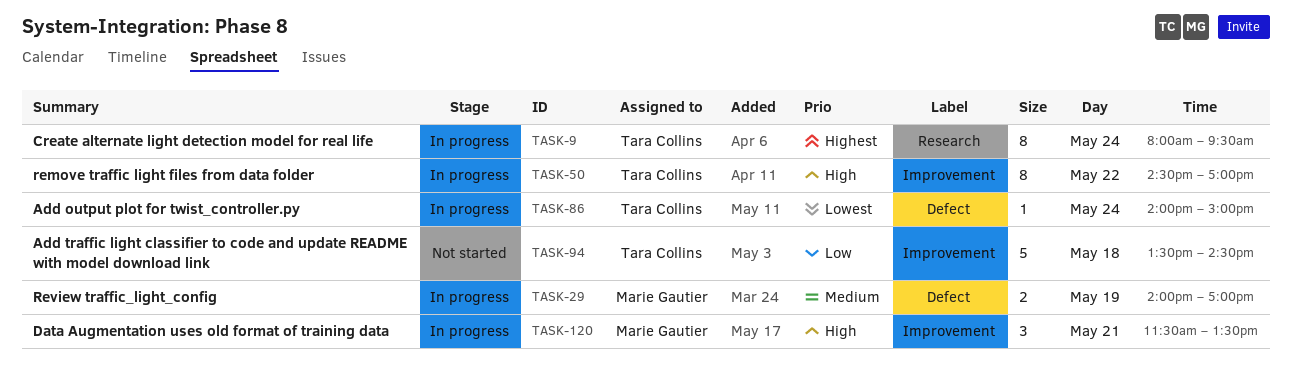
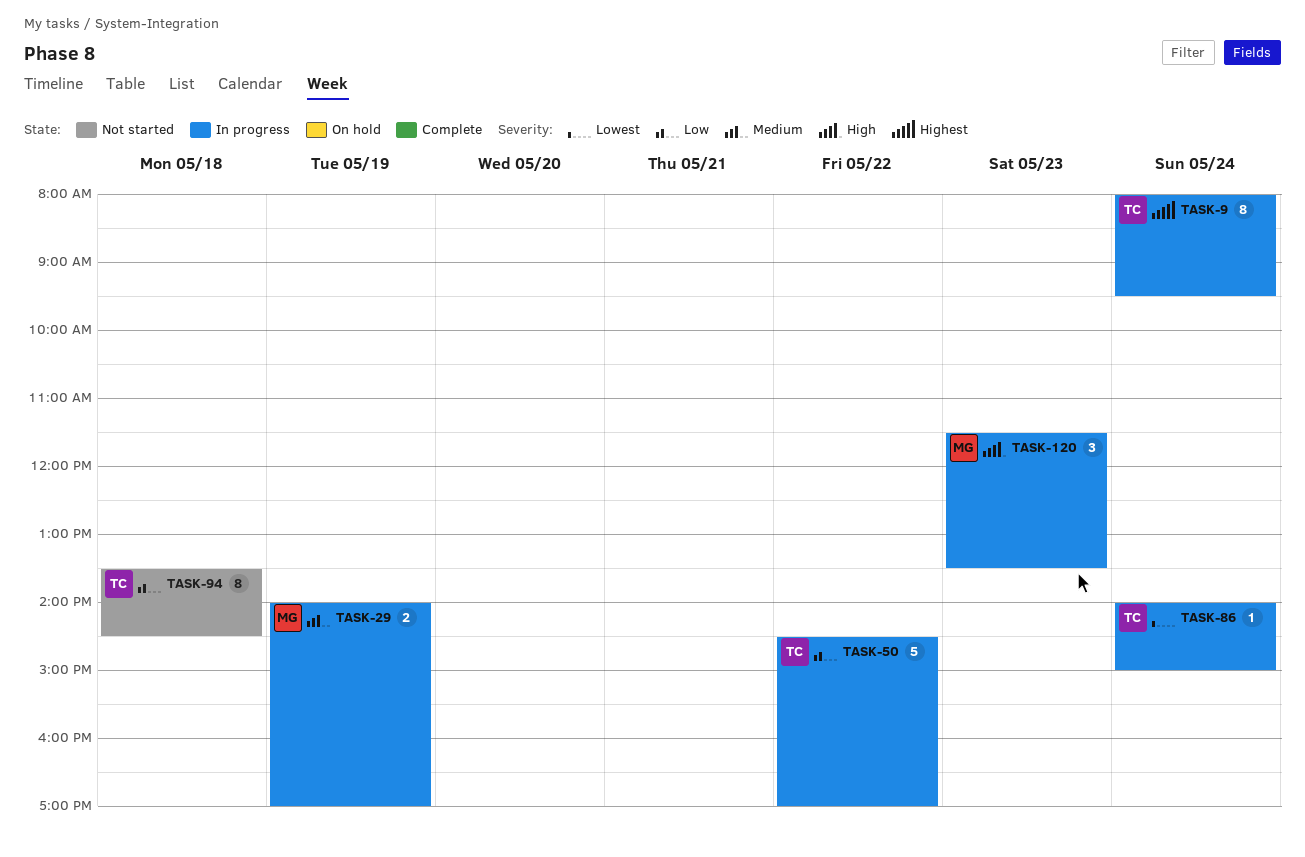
TASK-50, priority: High -> Low
TASK-50, estimate: 8 -> 5
TASK-94, estimate: 5 -> 8
TASK-120, day: May 21 -> May 23

